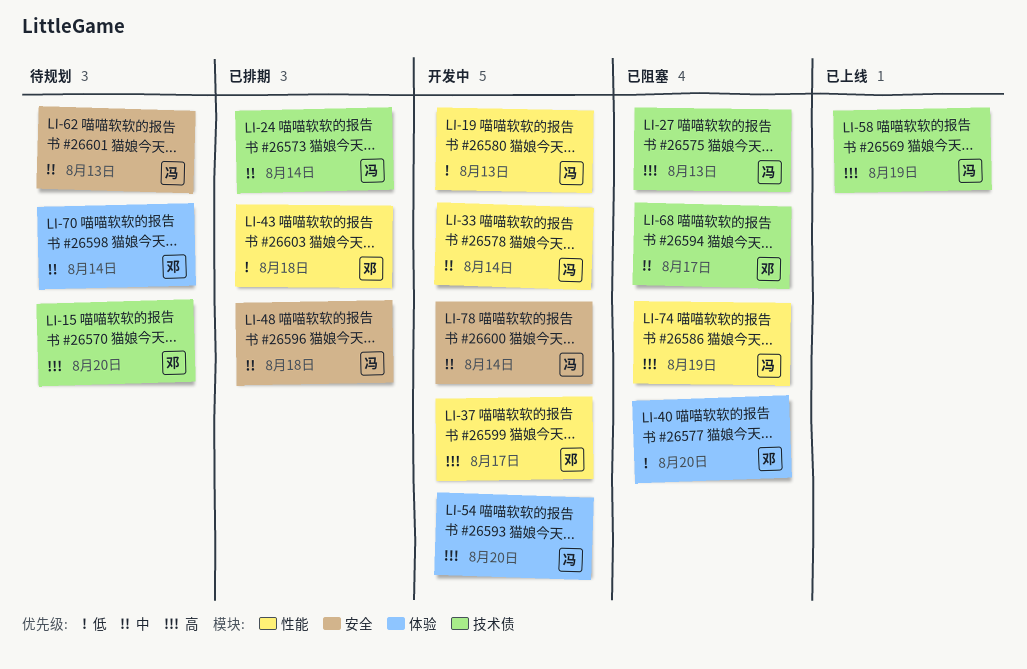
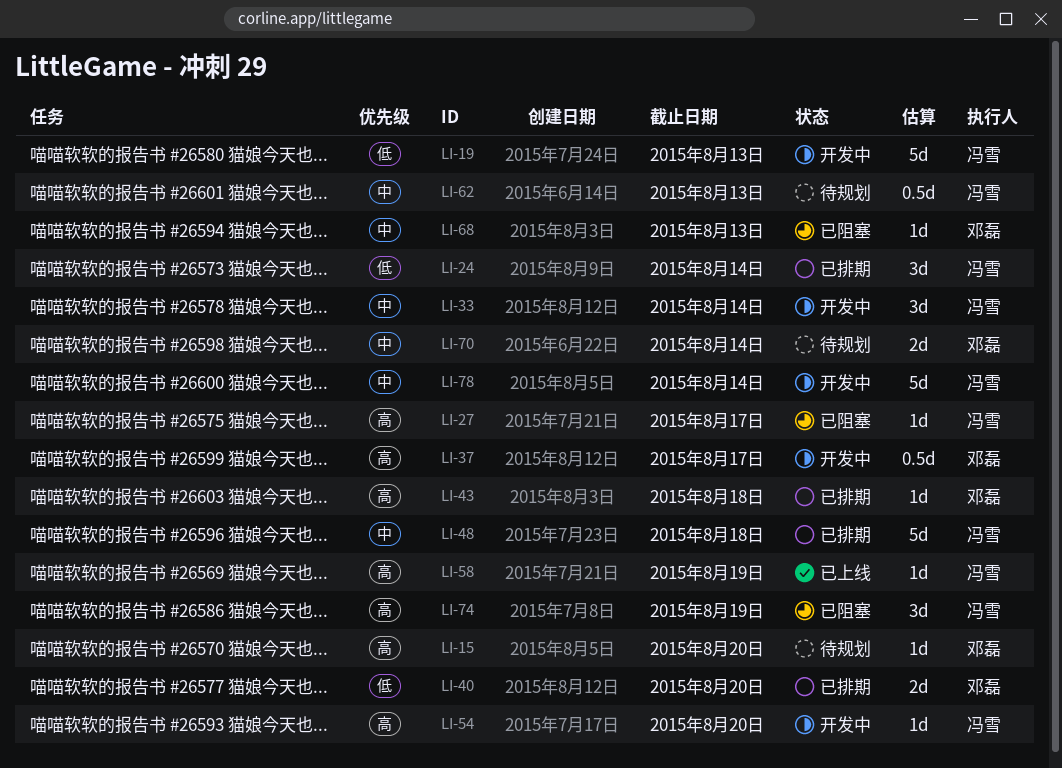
LI-24, priority: 中 -> 低
LI-27, due: Aug 13 -> Aug 17
LI-40, status: 已阻塞 -> 已排期
LI-43, priority: 低 -> 高
LI-68, due: Aug 17 -> Aug 13

